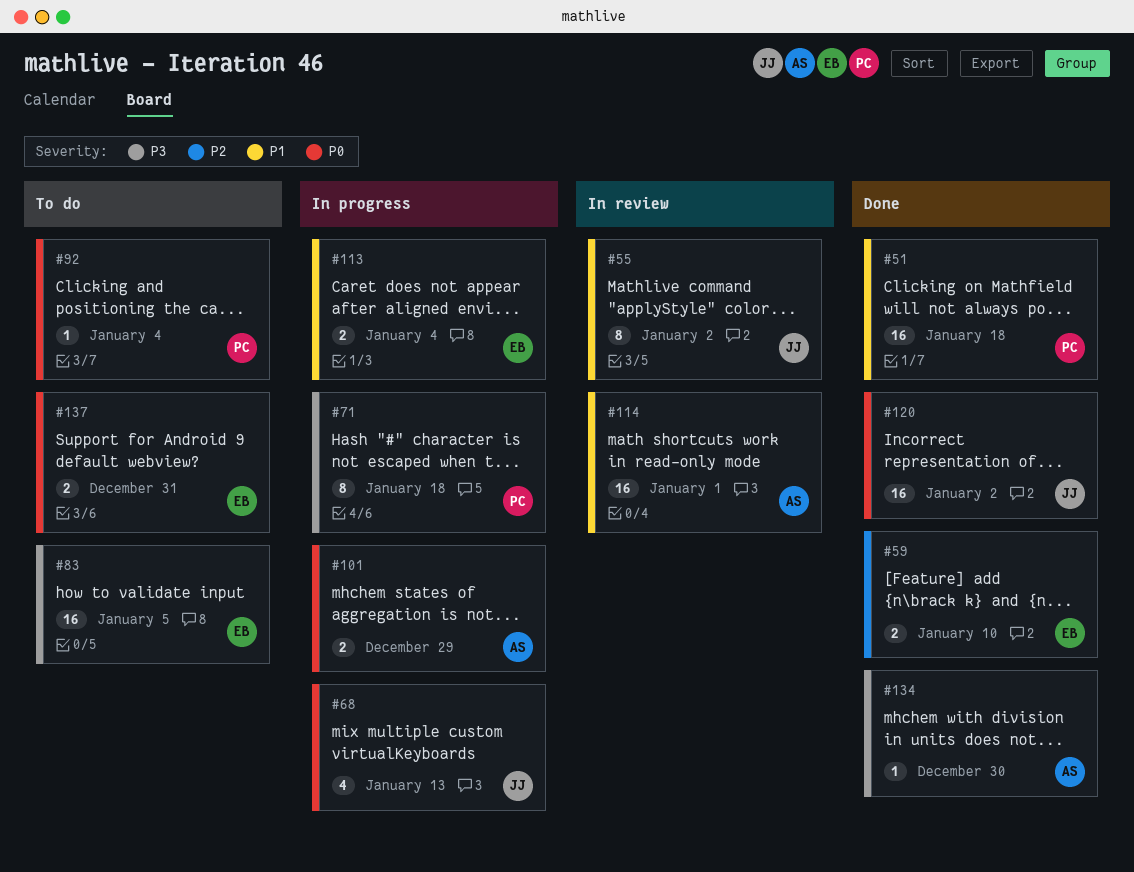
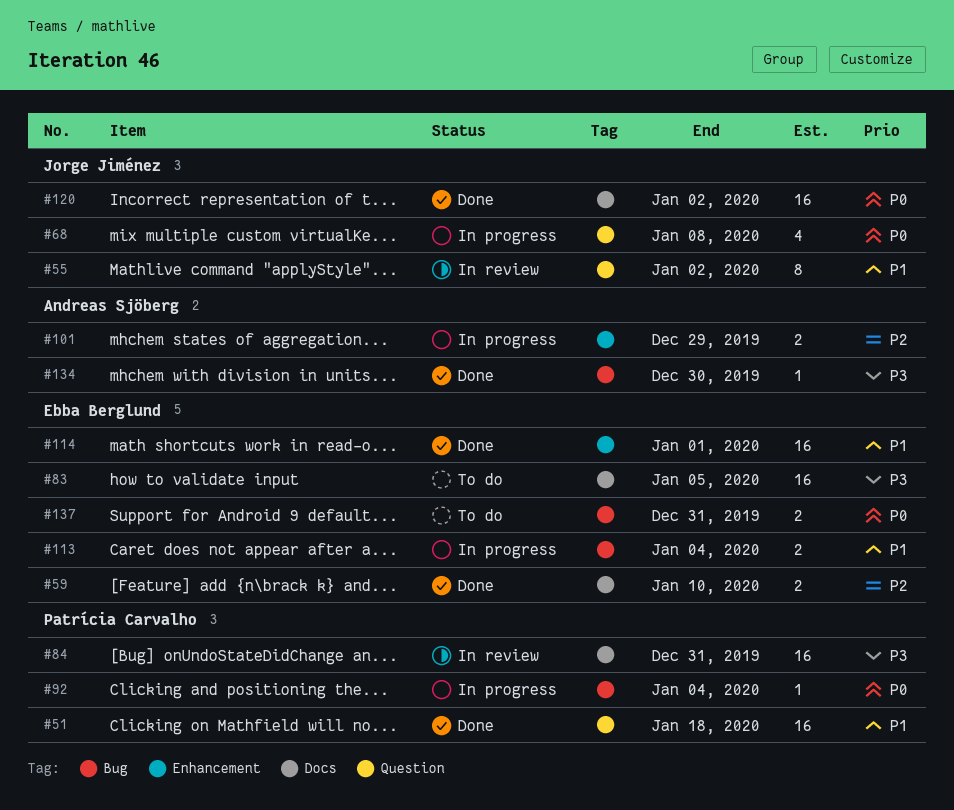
#68, due: Jan 13 -> Jan 8
#71: present -> none
#84: none -> present
#92, status: To do -> In progress
#101, priority: P0 -> P2
#114, status: In review -> Done
#114, owner: Andreas Sjöberg -> Ebba Berglund

